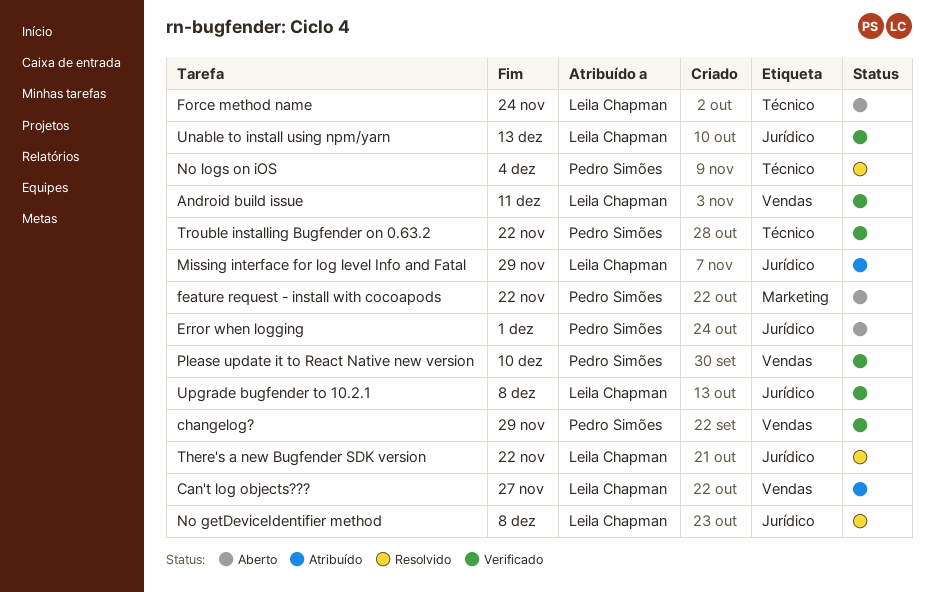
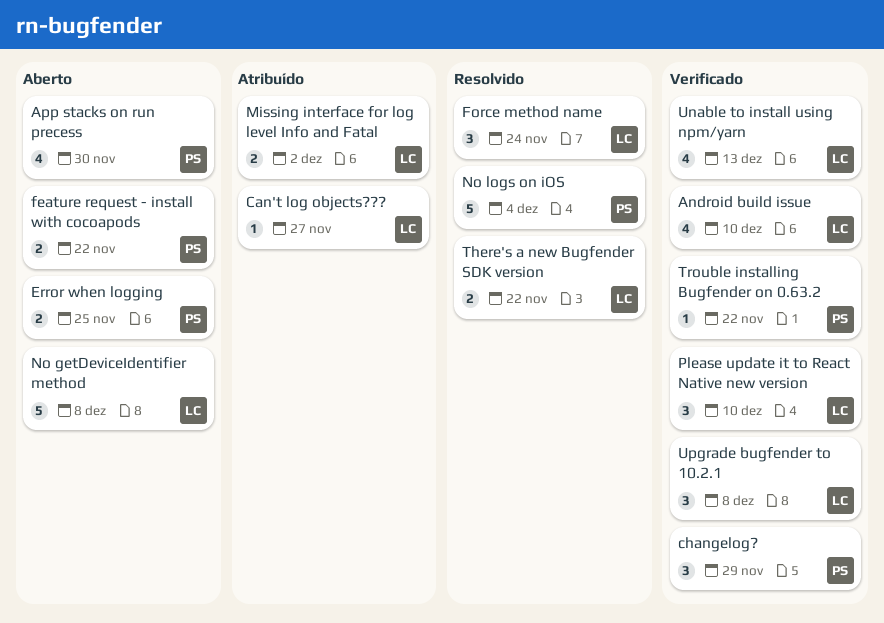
Android build issue, due: Dec 11 -> Dec 10
App stacks on run precess: none -> present
Error when logging, due: Dec 1 -> Nov 25
Force method name, status: Aberto -> Resolvido
Missing interface for log level Info and Fatal, due: Nov 29 -> Dec 2
No getDeviceIdentifier method, status: Resolvido -> Aberto
Please update it to React Native new version, owner: Pedro Simões -> Leila Chapman

